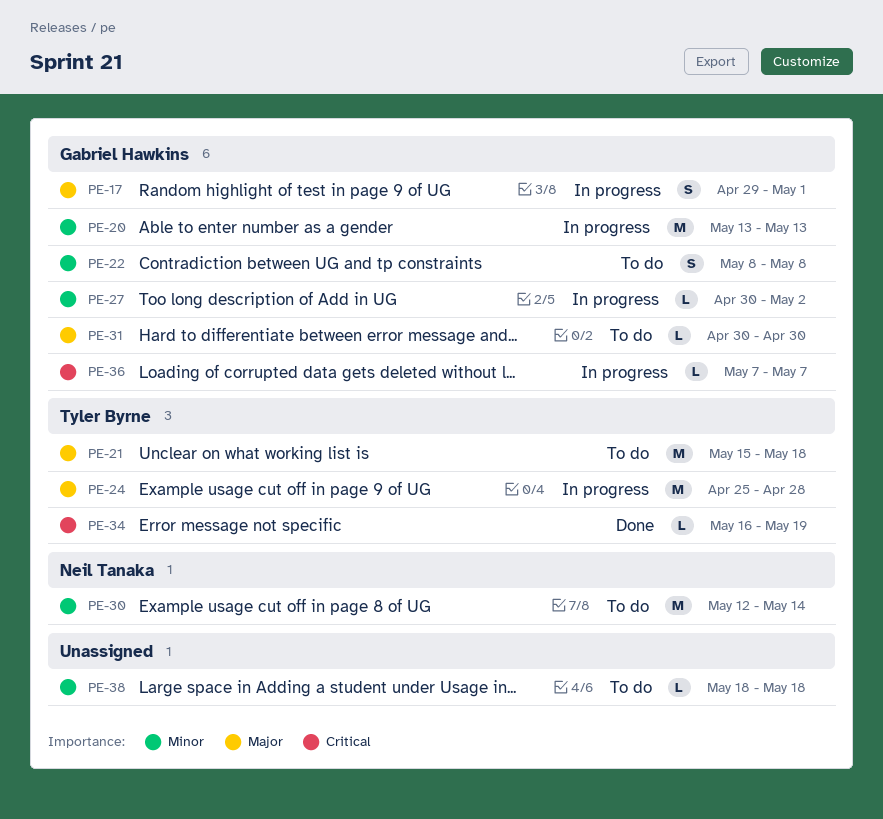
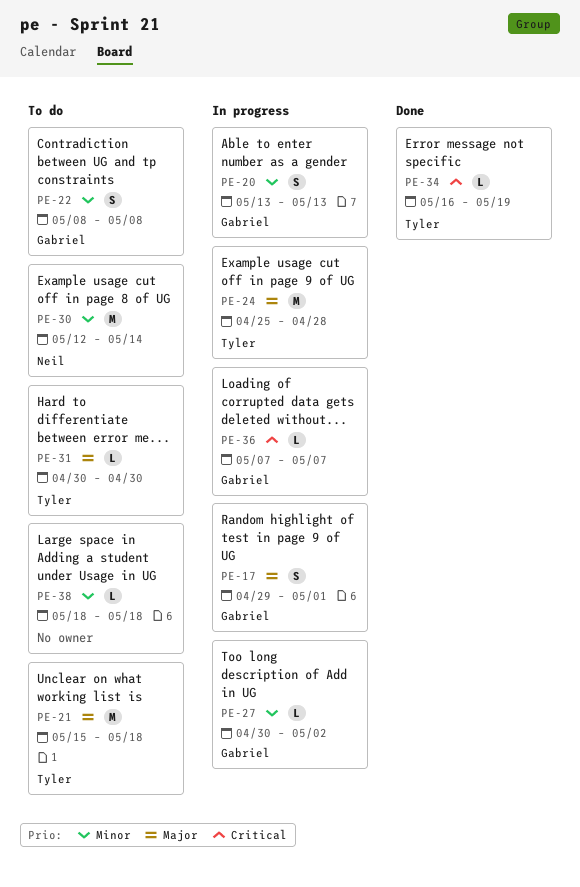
PE-20, estimate: M -> S
PE-31, owner: Gabriel Hawkins -> Tyler Byrne

